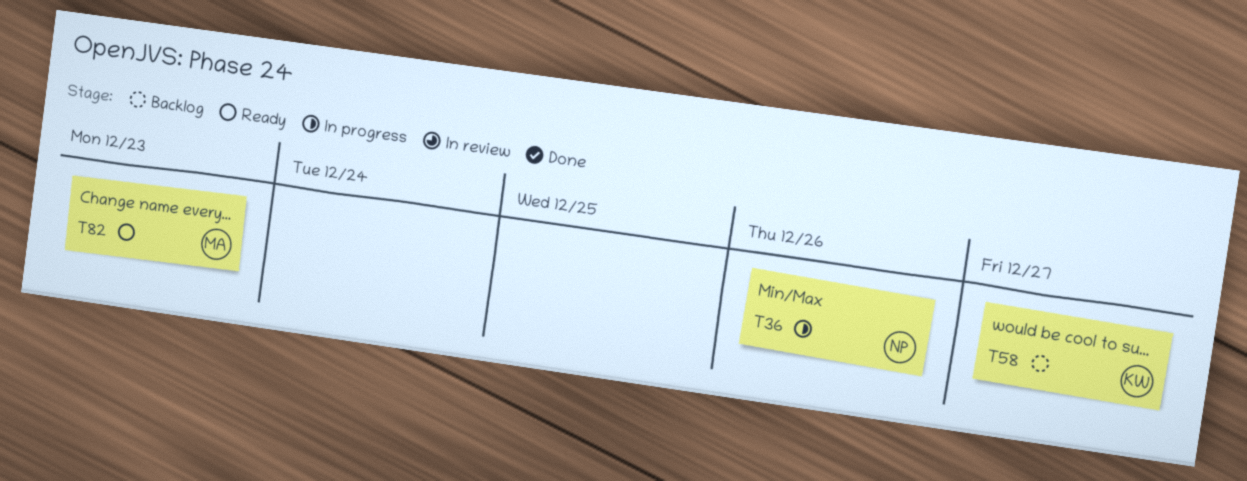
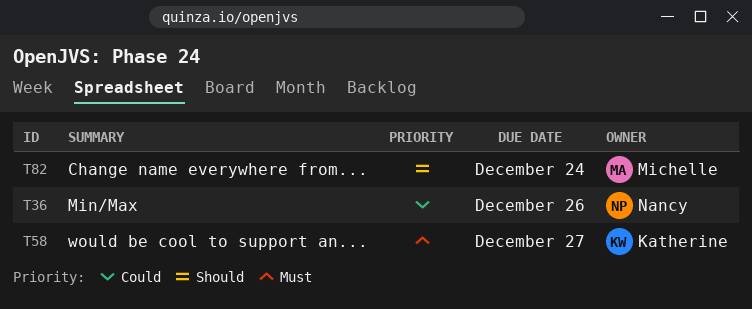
T82, due: Dec 23 -> Dec 24

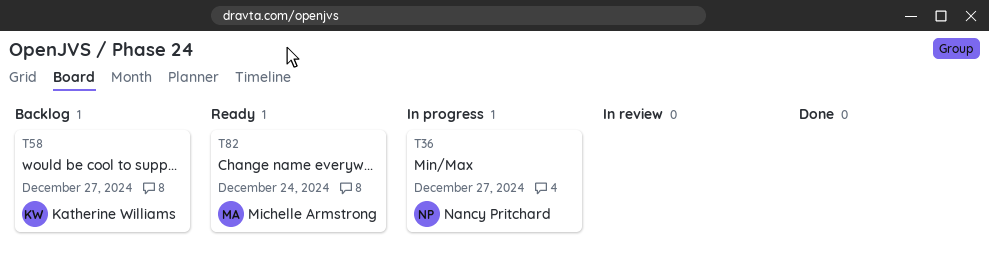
T36, due: Dec 26 -> Dec 27

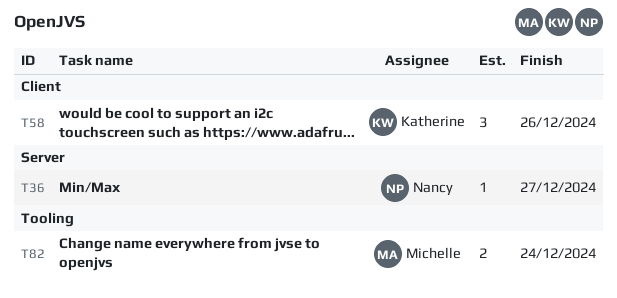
T58, due: Dec 27 -> Dec 26

